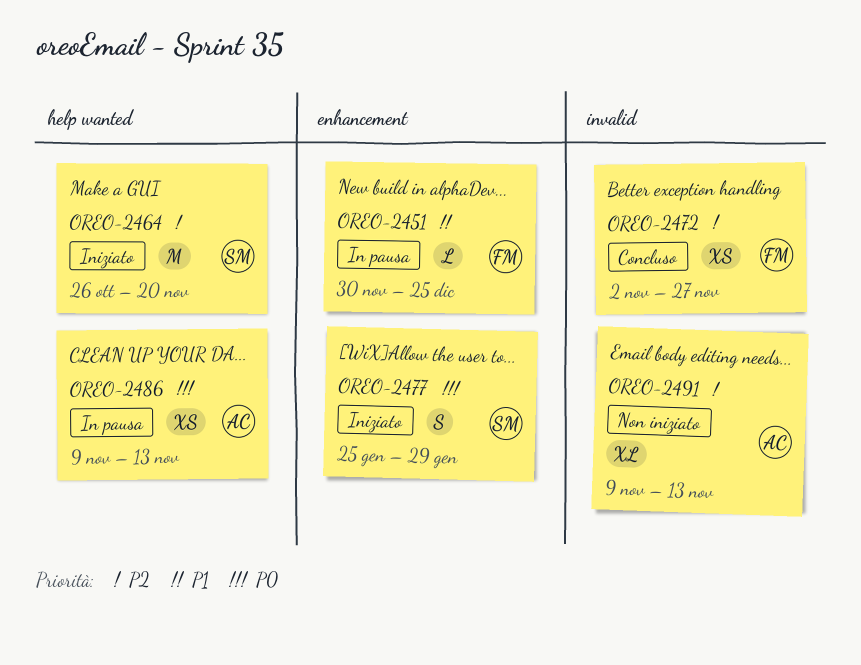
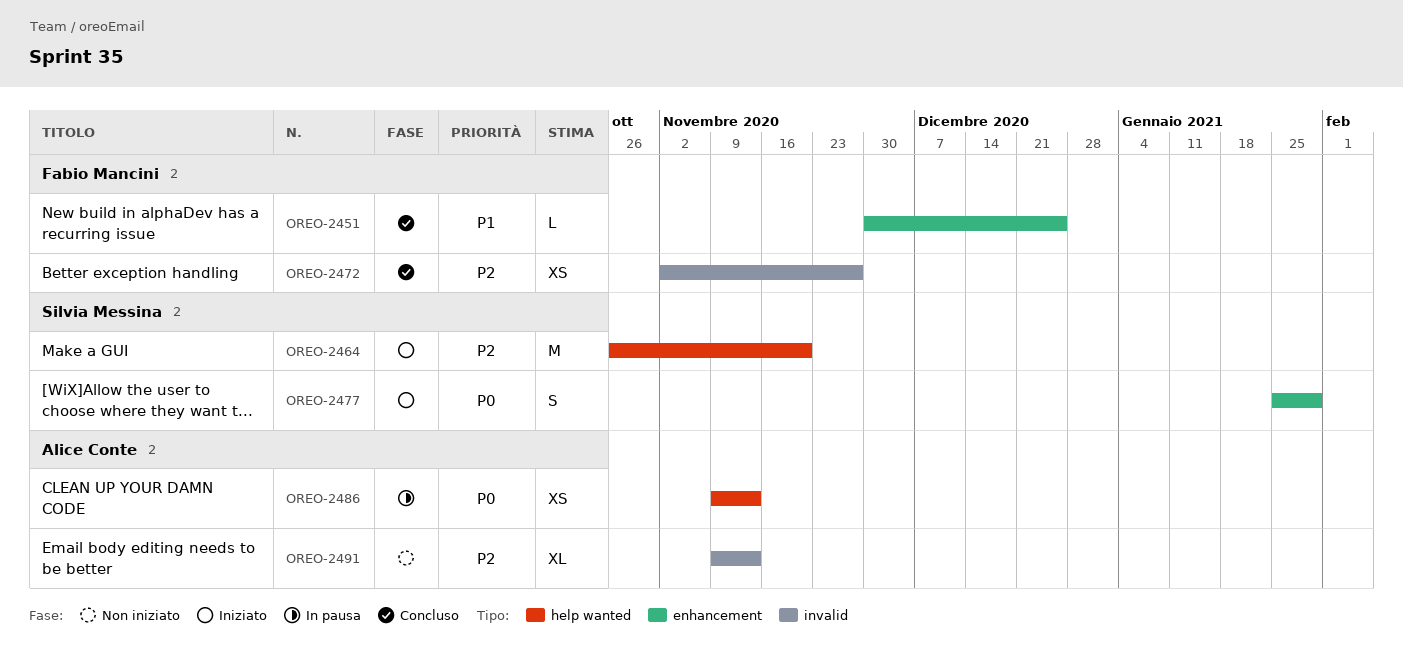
OREO-2451, status: In pausa -> Concluso

